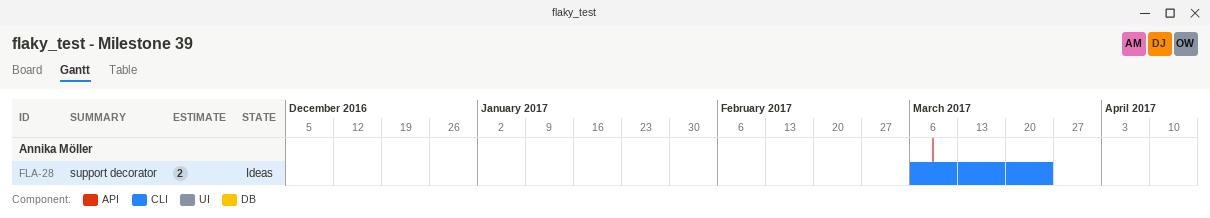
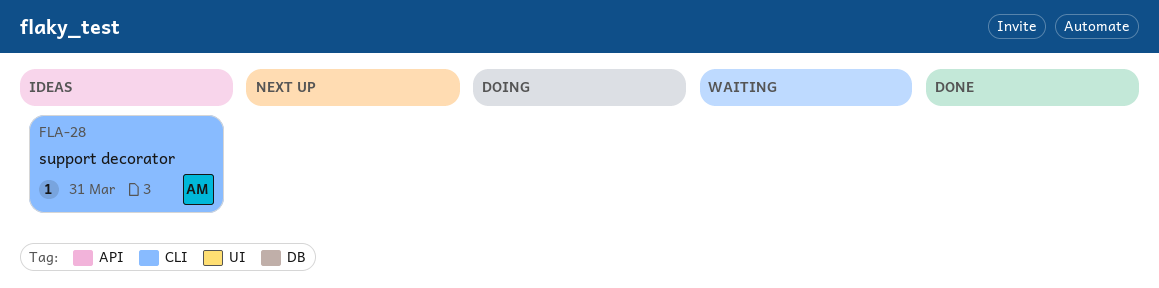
FLA-28, estimate: 2 -> 1
FLA-28, due: Mar 24 -> Mar 31

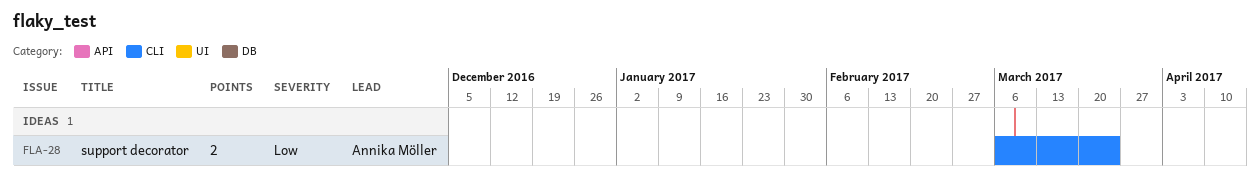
FLA-28, estimate: 1 -> 2
FLA-28, due: Mar 31 -> Mar 24

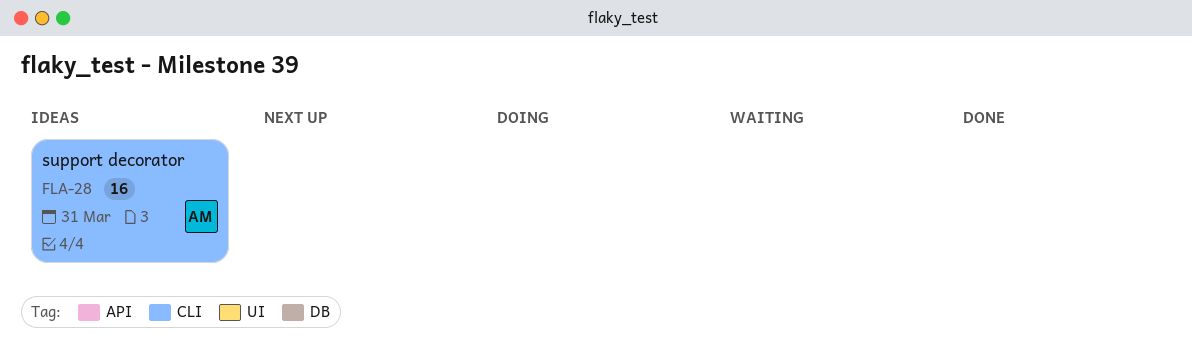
FLA-28, estimate: 2 -> 16
FLA-28, due: Mar 24 -> Mar 31

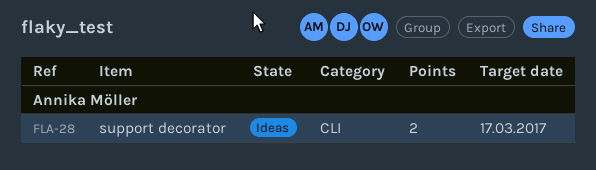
FLA-28, estimate: 16 -> 2
FLA-28, due: Mar 31 -> Mar 17

